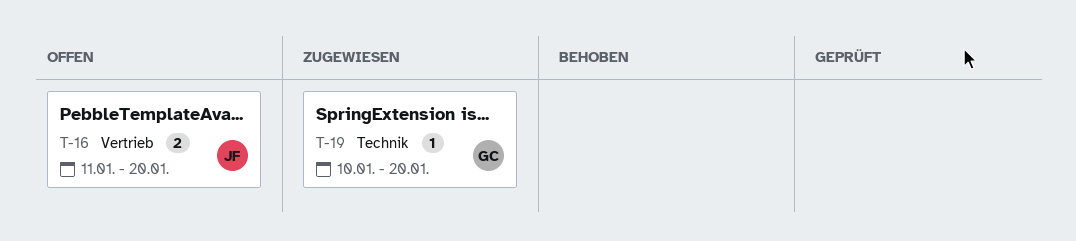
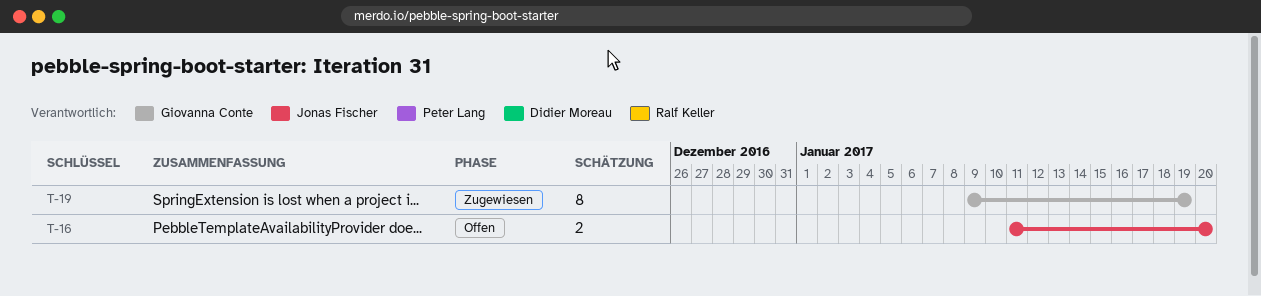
T-19, estimate: 1 -> 8
T-19, start: Jan 10 -> Jan 9
T-19, due: Jan 20 -> Jan 19

